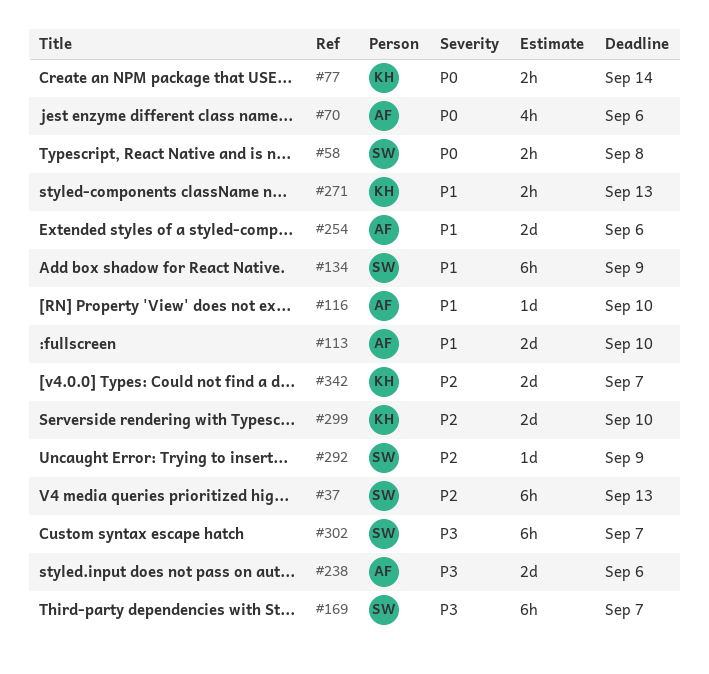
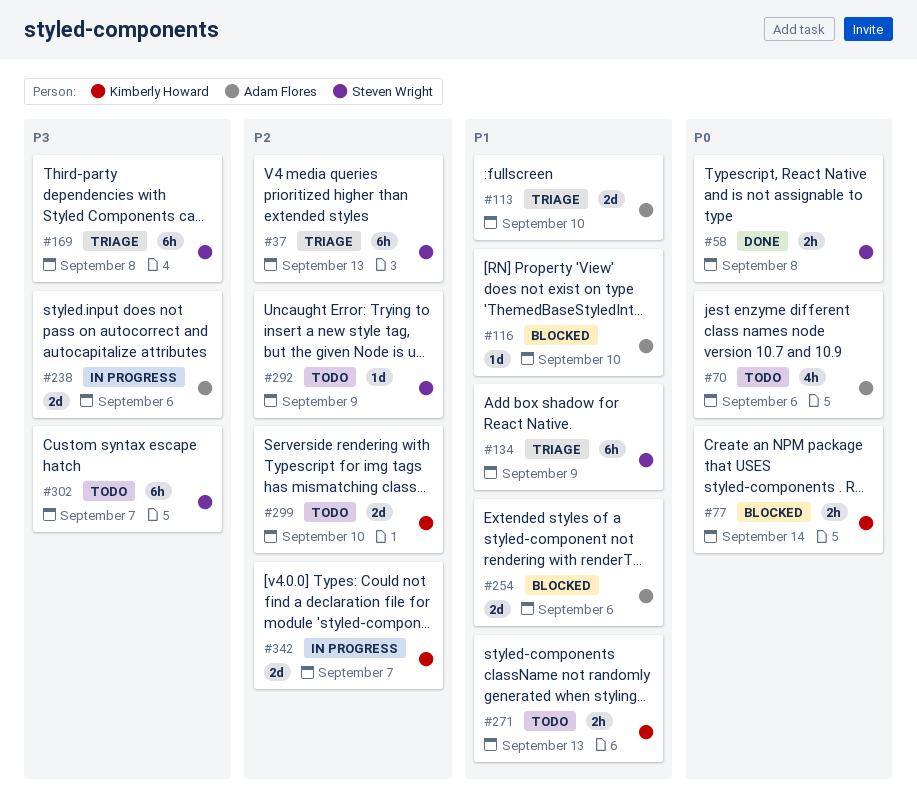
#169, due: Sep 7 -> Sep 8

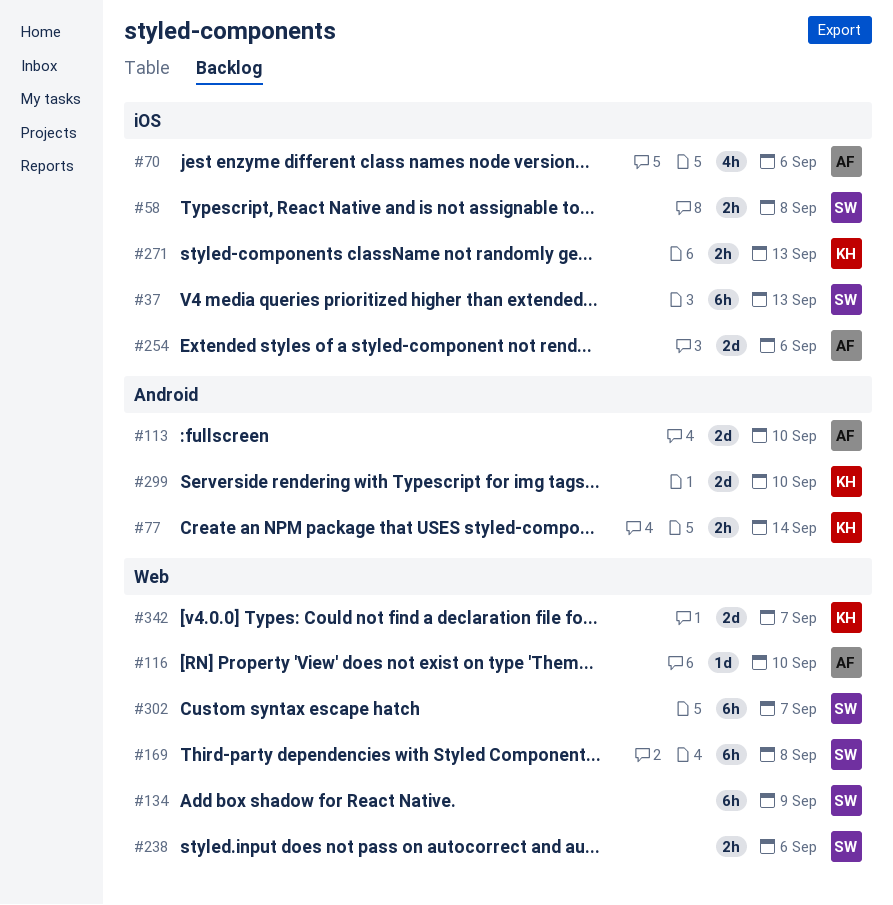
#238, owner: Adam Flores -> Steven Wright
#238, estimate: 2d -> 2h
#292: present -> none

